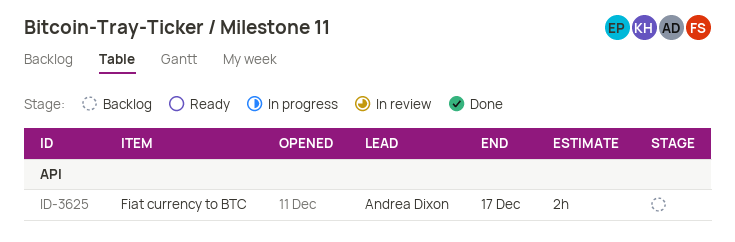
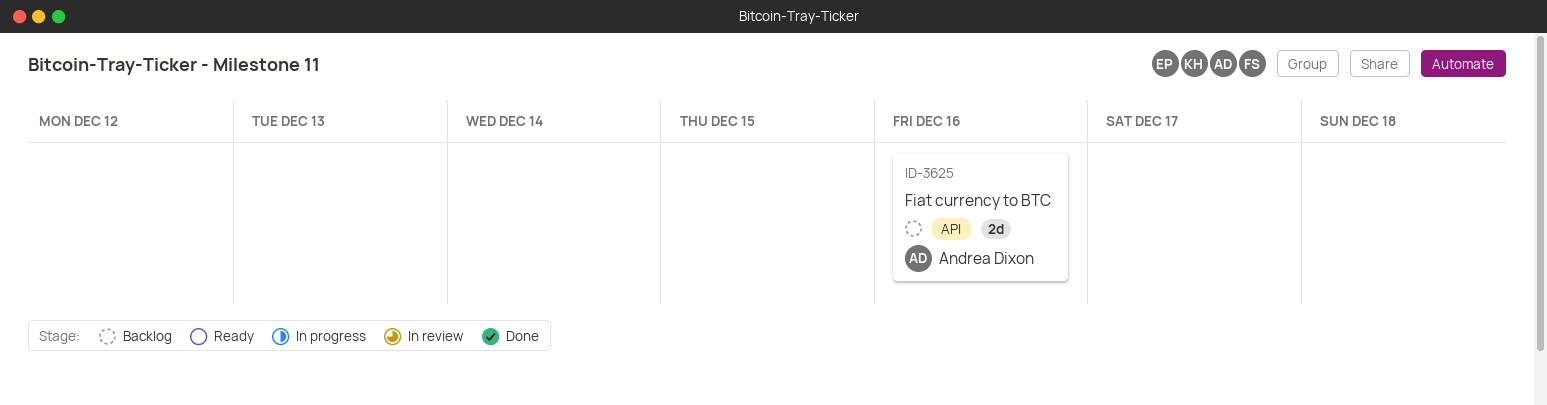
ID-3625, estimate: 2h -> 2d
ID-3625, due: Dec 17 -> Dec 16

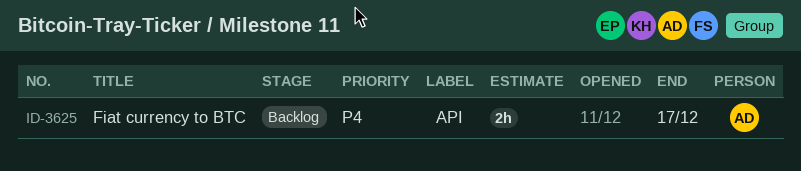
ID-3625, estimate: 2d -> 2h
ID-3625, due: Dec 16 -> Dec 17

